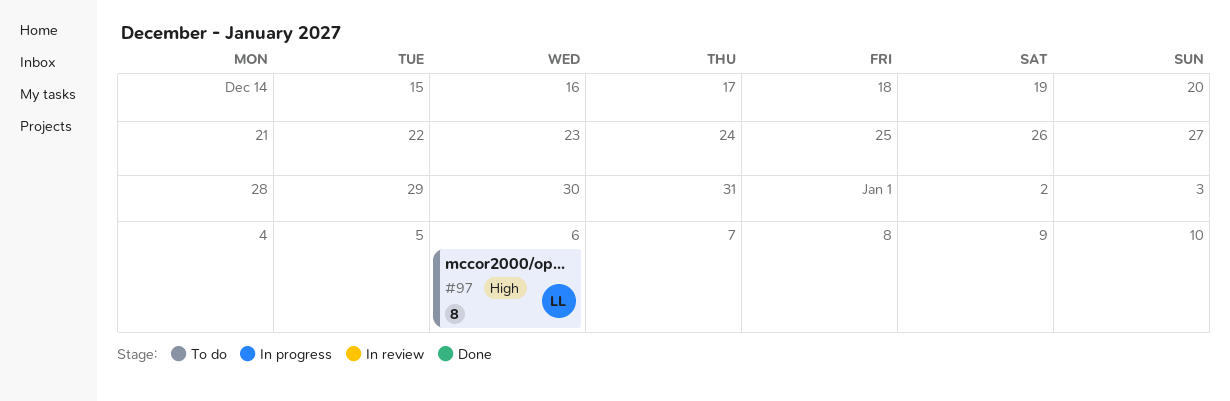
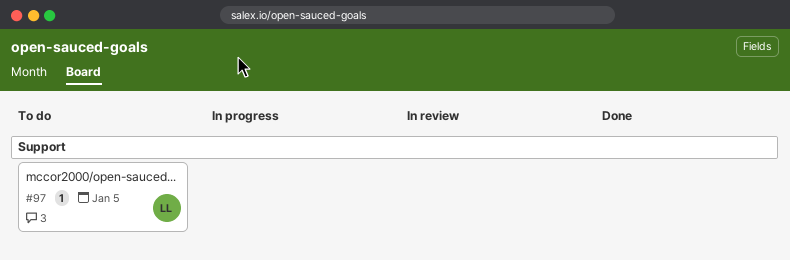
#97, estimate: 8 -> 1
#97, due: Jan 6 -> Jan 5

